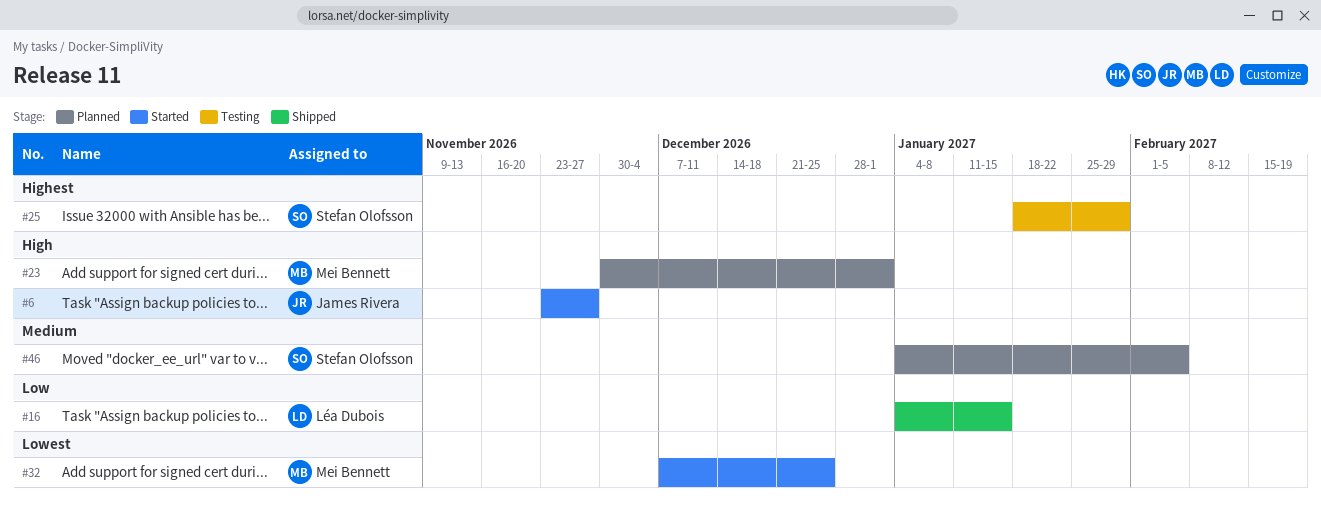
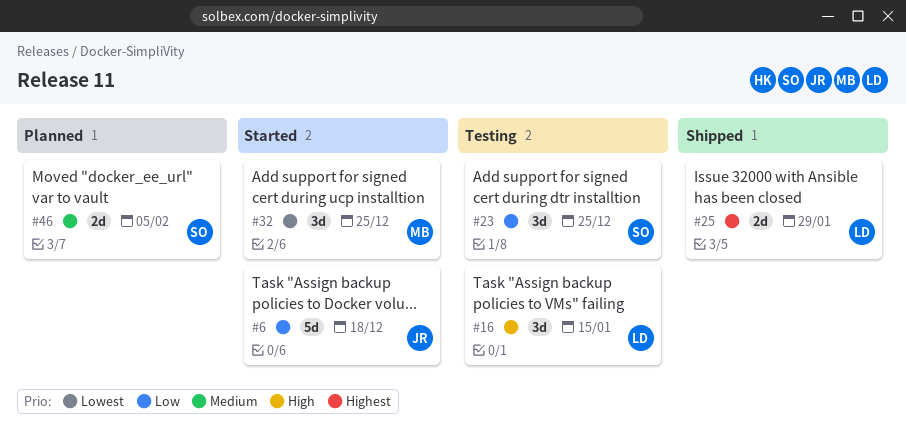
#6, priority: High -> Low
#6, due: Nov 27 -> Dec 18
#16, status: Shipped -> Testing
#16, priority: Low -> High
#23, status: Planned -> Testing
#23, owner: Mei Bennett -> Stefan Olofsson
#23, priority: High -> Low
#23, due: Jan 1 -> Dec 25
#25, status: Testing -> Shipped
#25, owner: Stefan Olofsson -> Léa Dubois

